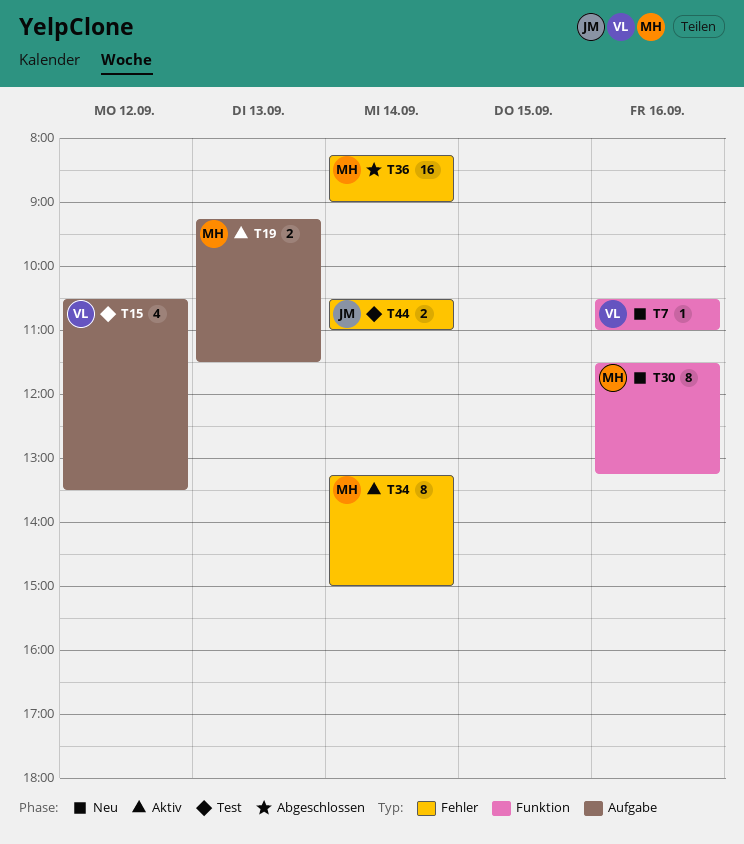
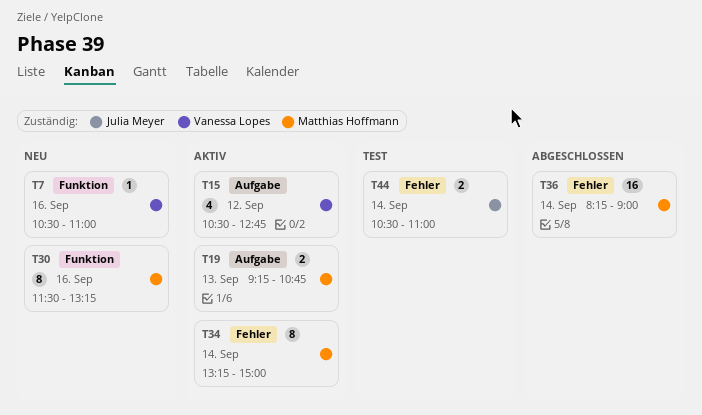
T15, status: Test -> Aktiv
T15, ends: 13:30 -> 12:45
T19, ends: 11:30 -> 10:45

